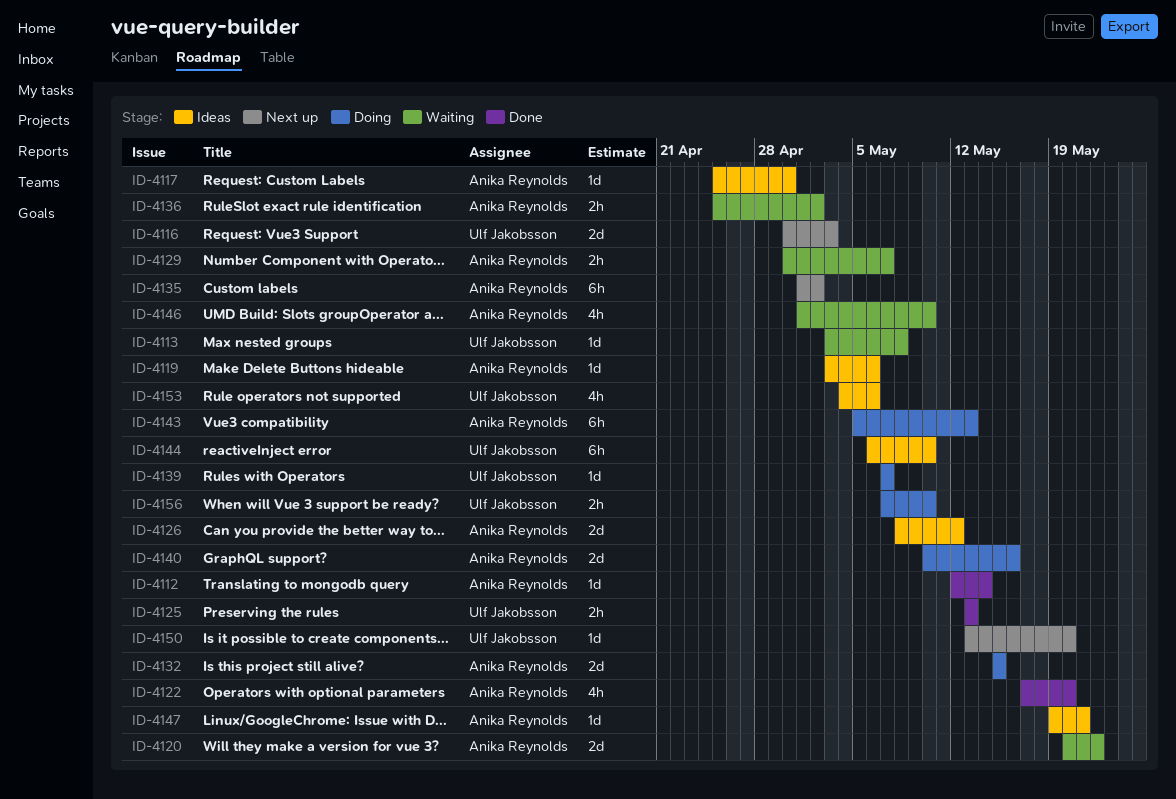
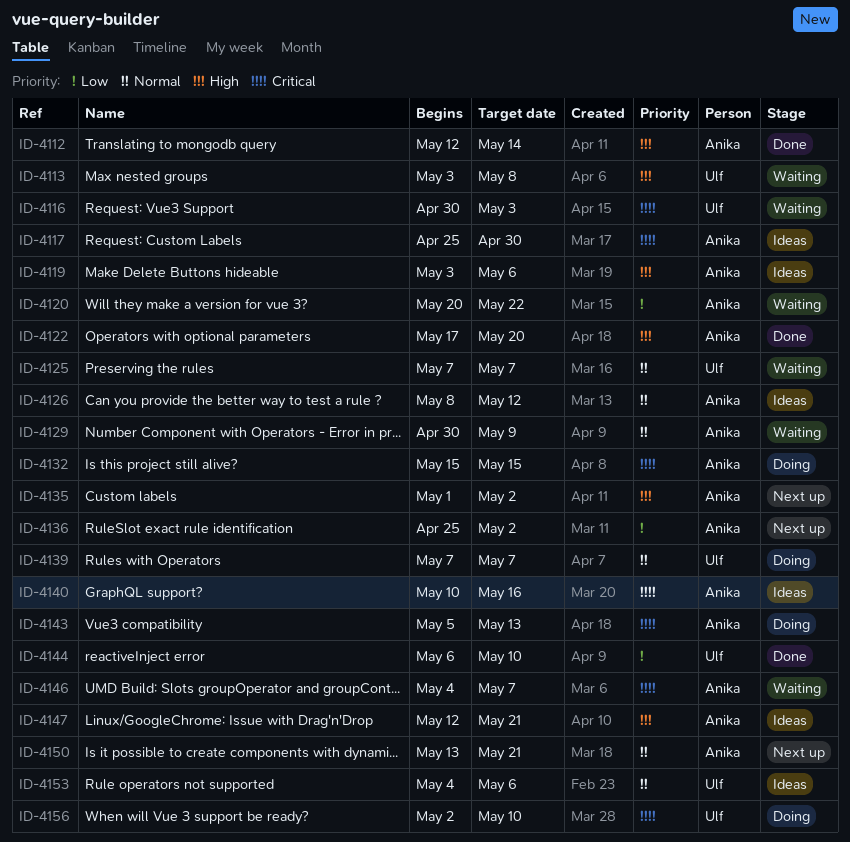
ID-4116, status: Next up -> Waiting
ID-4125, status: Done -> Waiting
ID-4125, start: May 13 -> May 7
ID-4125, due: May 13 -> May 7
ID-4129, due: May 7 -> May 9
ID-4136, status: Waiting -> Next up
ID-4140, status: Doing -> Ideas
ID-4144, status: Ideas -> Done
ID-4146, start: May 1 -> May 4
ID-4146, due: May 10 -> May 7
ID-4147, start: May 19 -> May 12
ID-4150, owner: Ulf Jakobsson -> Anika Reynolds
ID-4150, due: May 20 -> May 21
ID-4156, start: May 7 -> May 2

